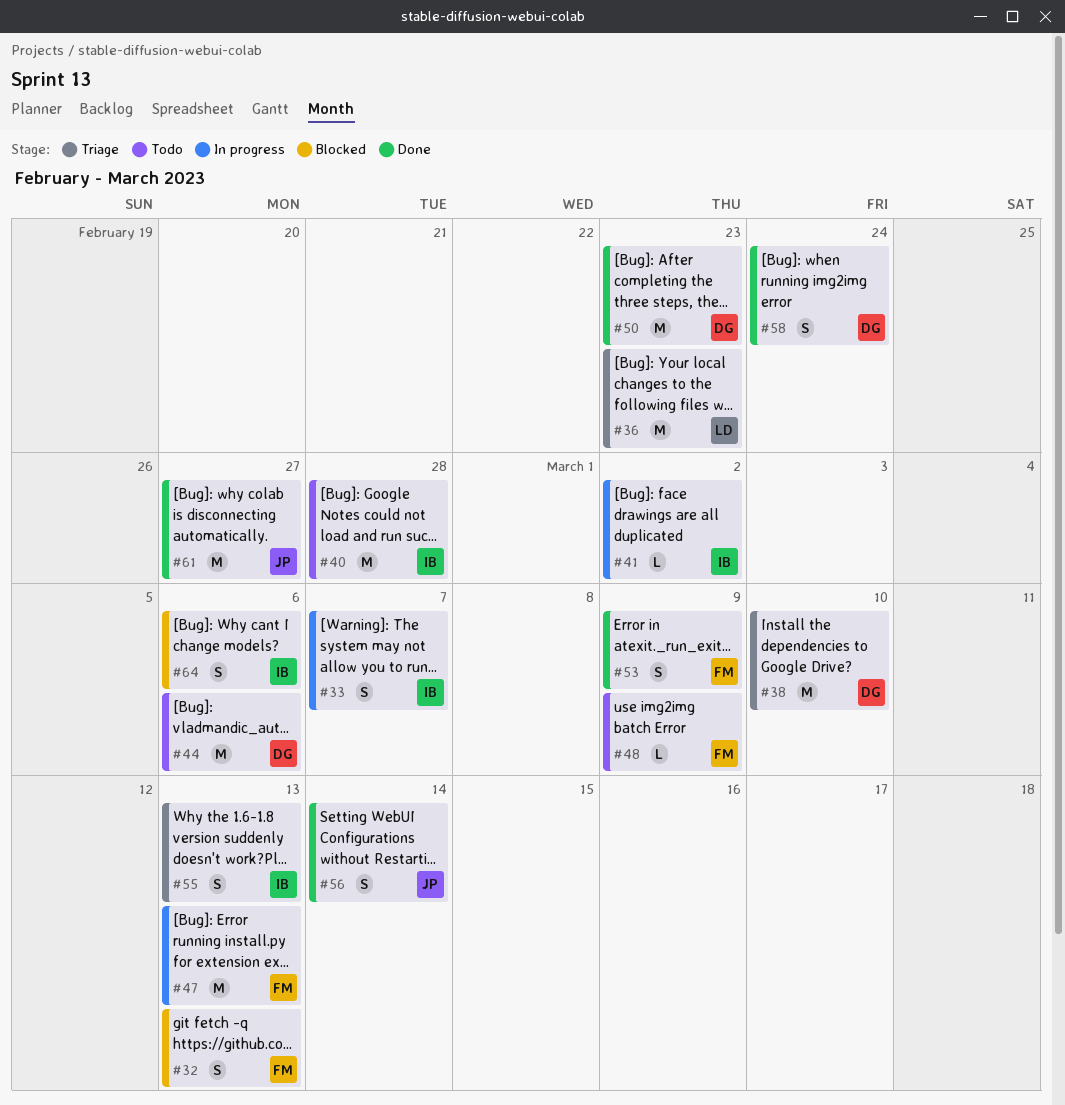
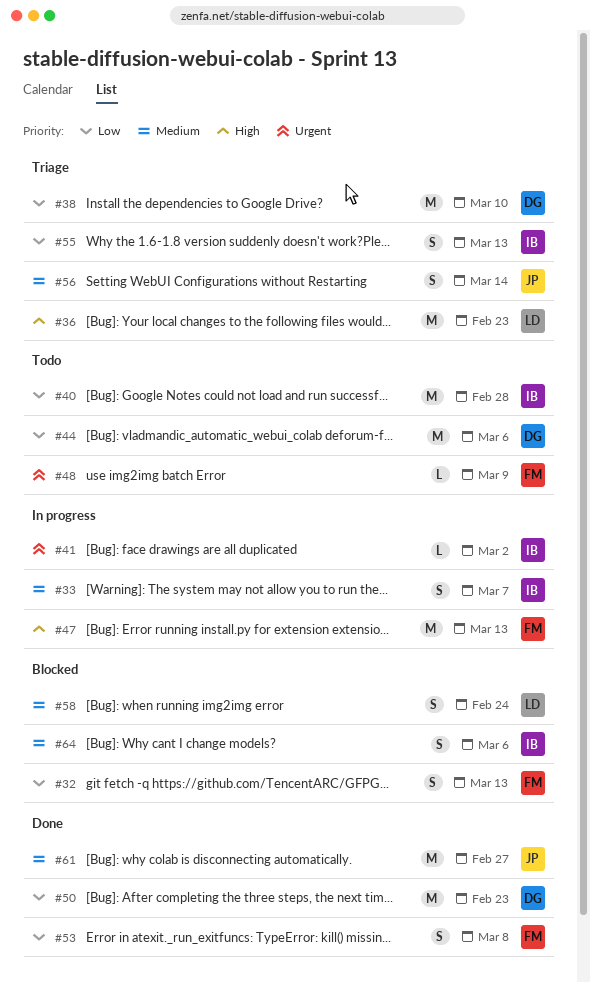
#53, due: Mar 9 -> Mar 8
#56, status: Done -> Triage
#58, status: Done -> Blocked
#58, owner: DG -> LD

